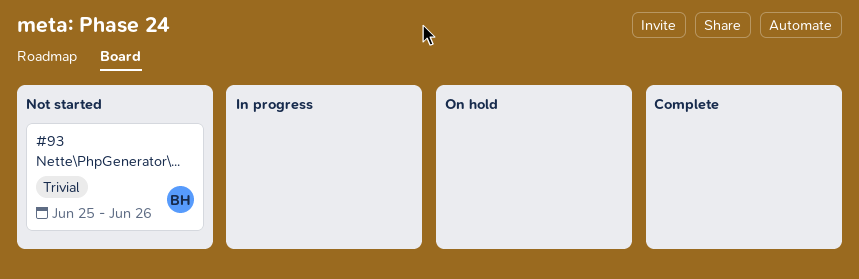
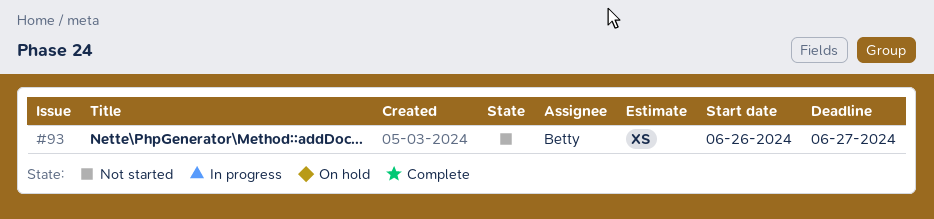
#93, start: Jun 25 -> Jun 26
#93, due: Jun 26 -> Jun 27

